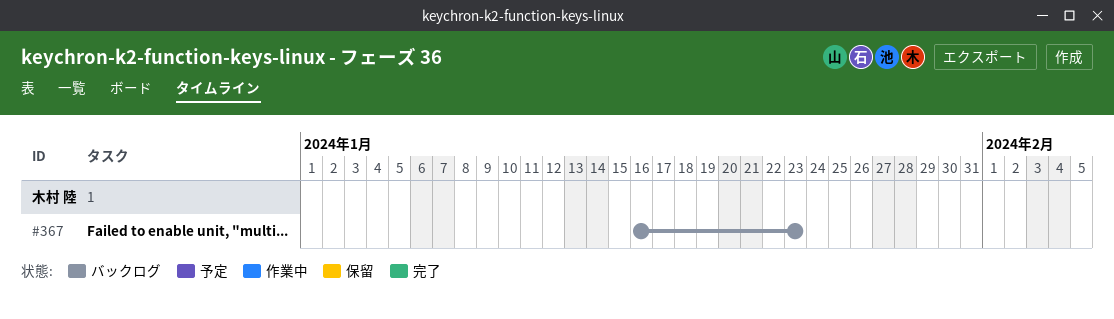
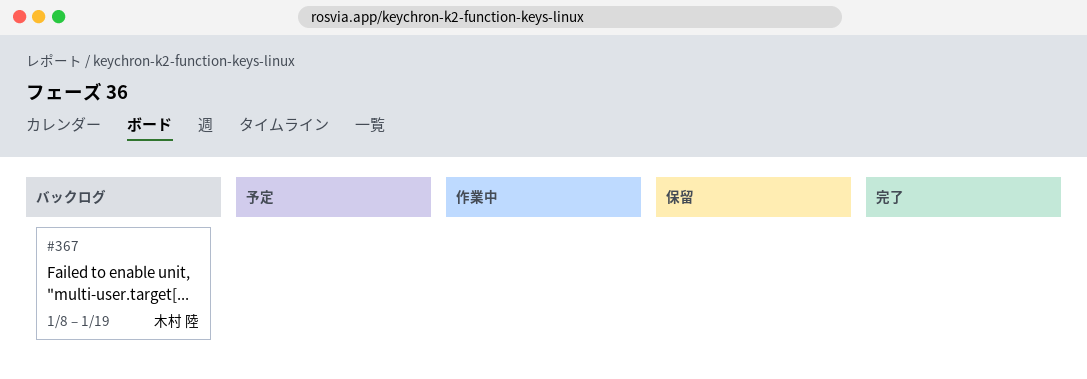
#367, start: Jan 16 -> Jan 8
#367, due: Jan 23 -> Jan 19

